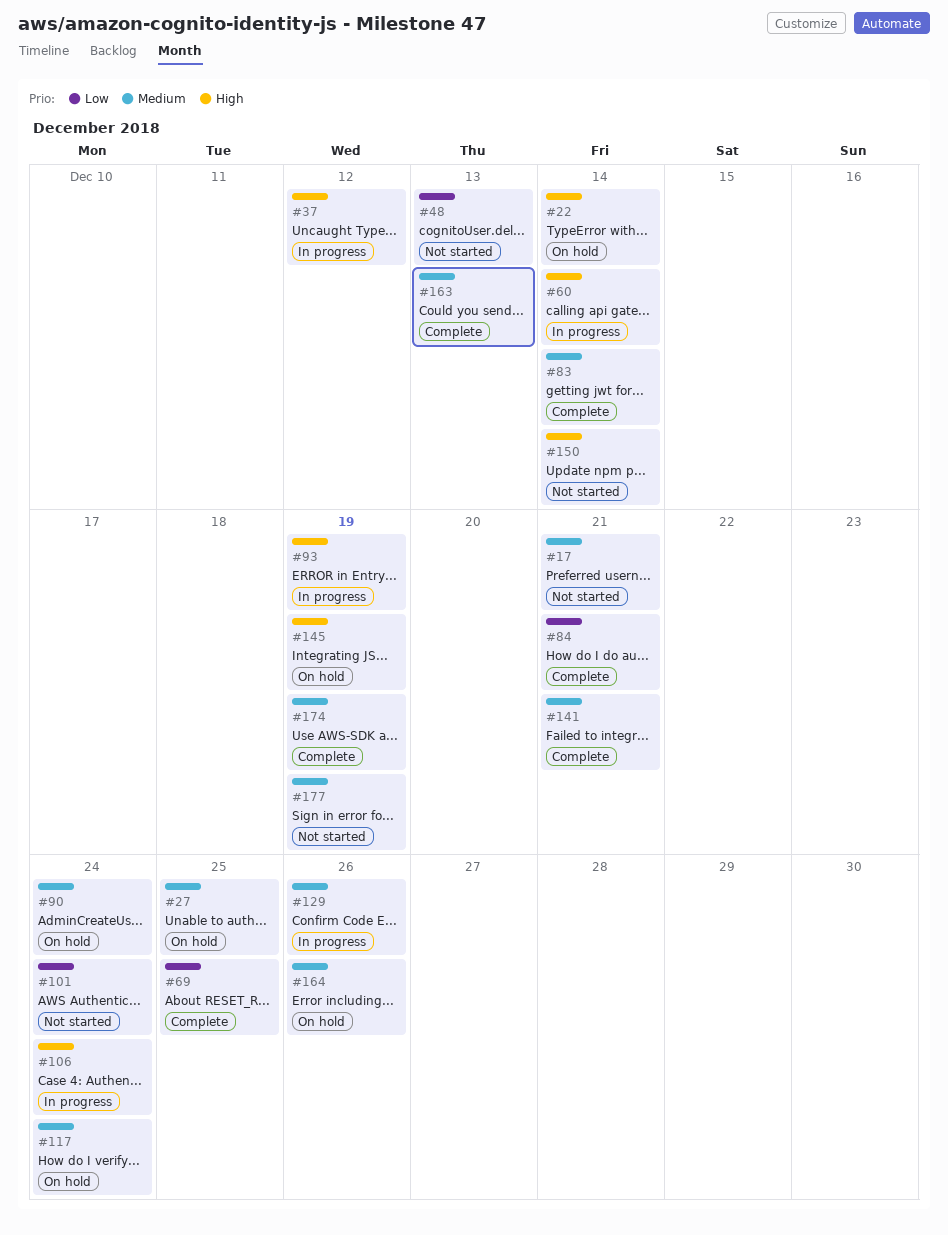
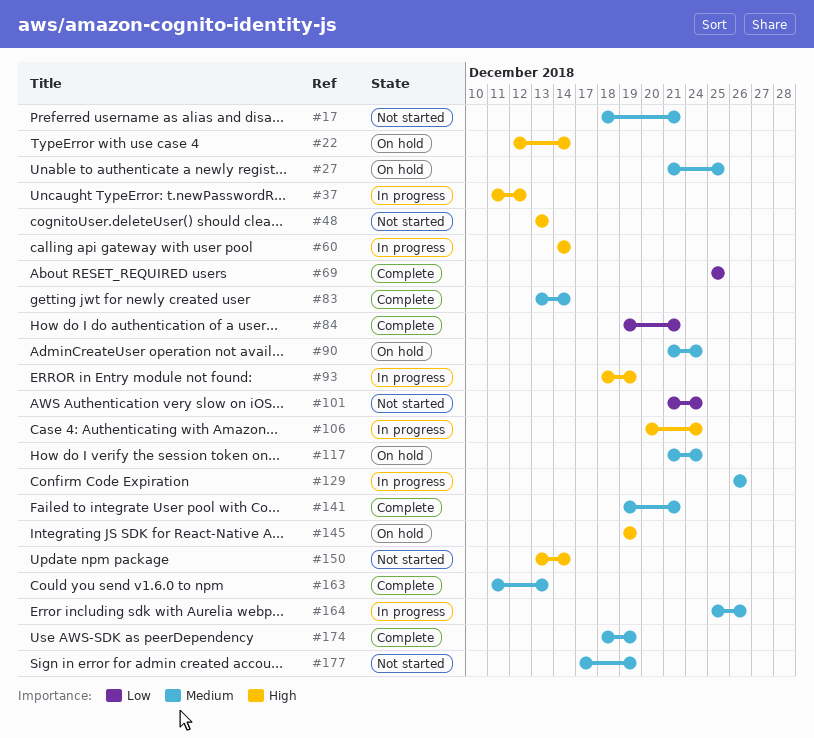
#48, priority: Low -> High
#164, status: On hold -> In progress

